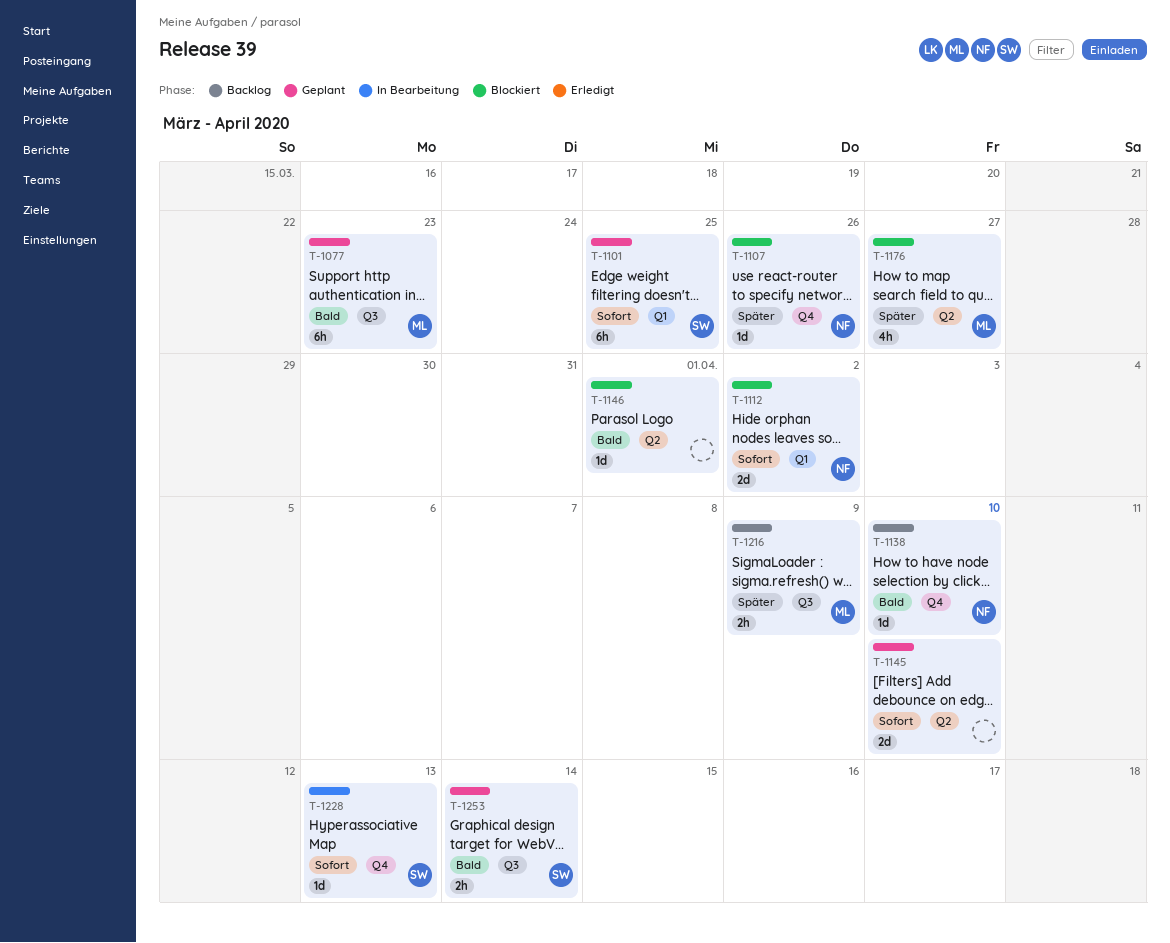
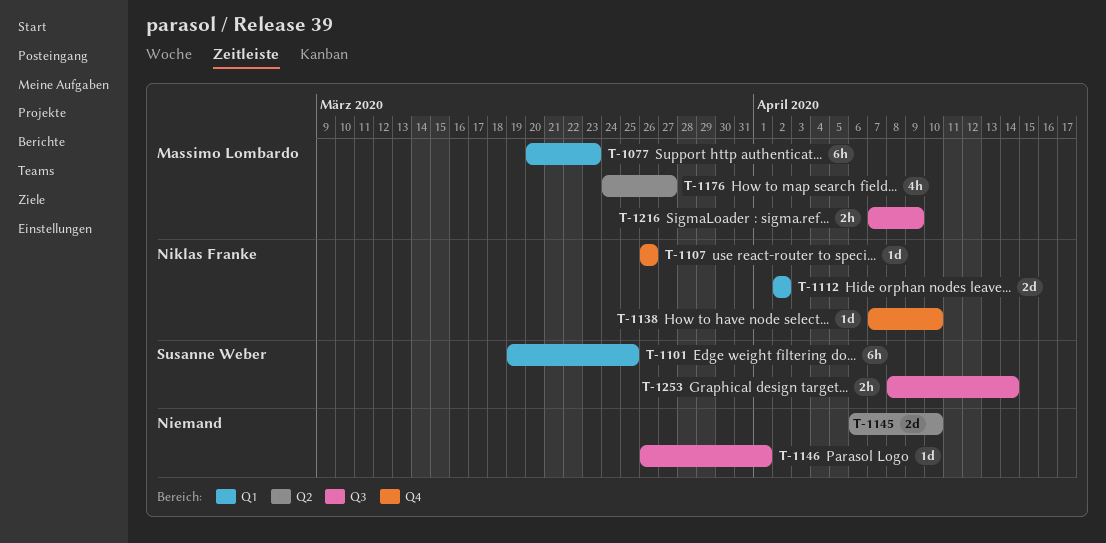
T-1077, label: Q3 -> Q1
T-1146, label: Q2 -> Q3
T-1228: present -> none

